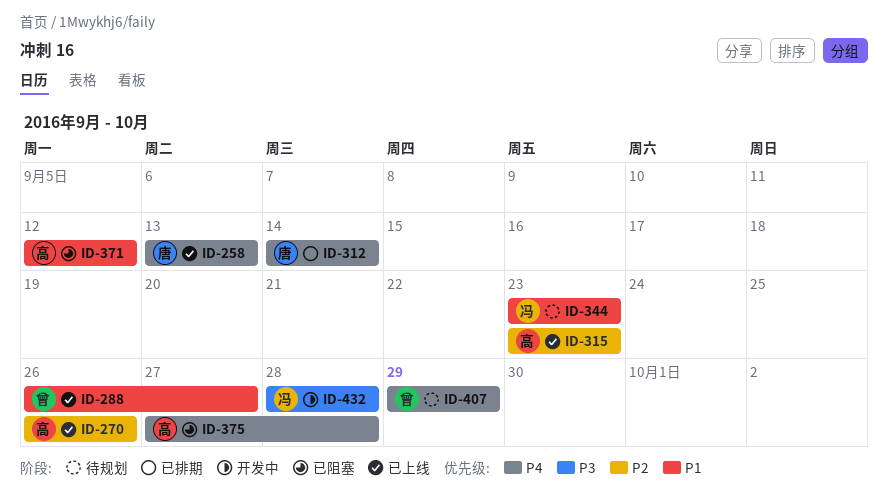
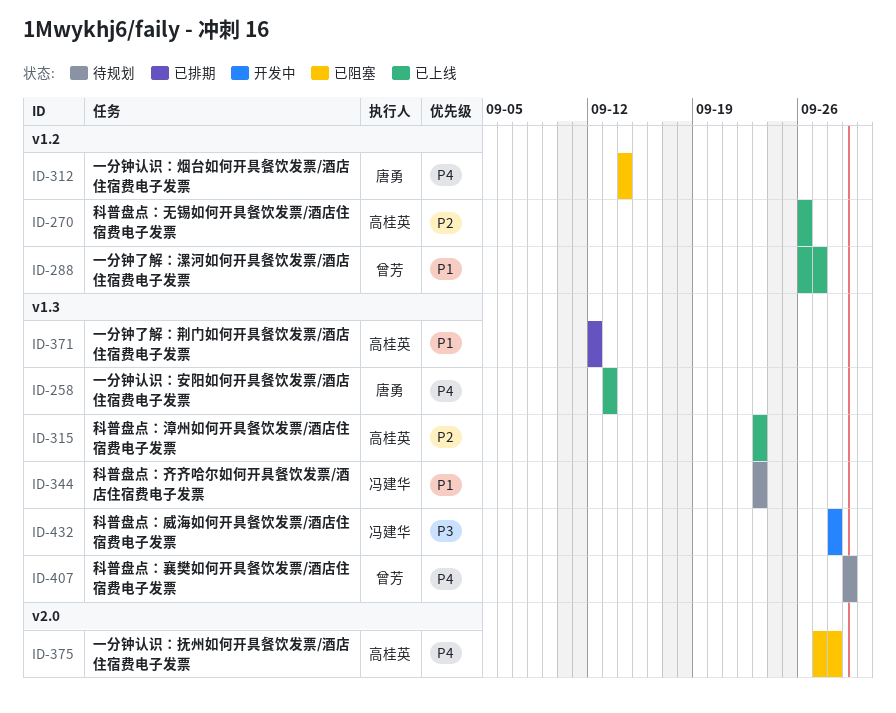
ID-312, status: 已排期 -> 已阻塞
ID-371, status: 已阻塞 -> 已排期

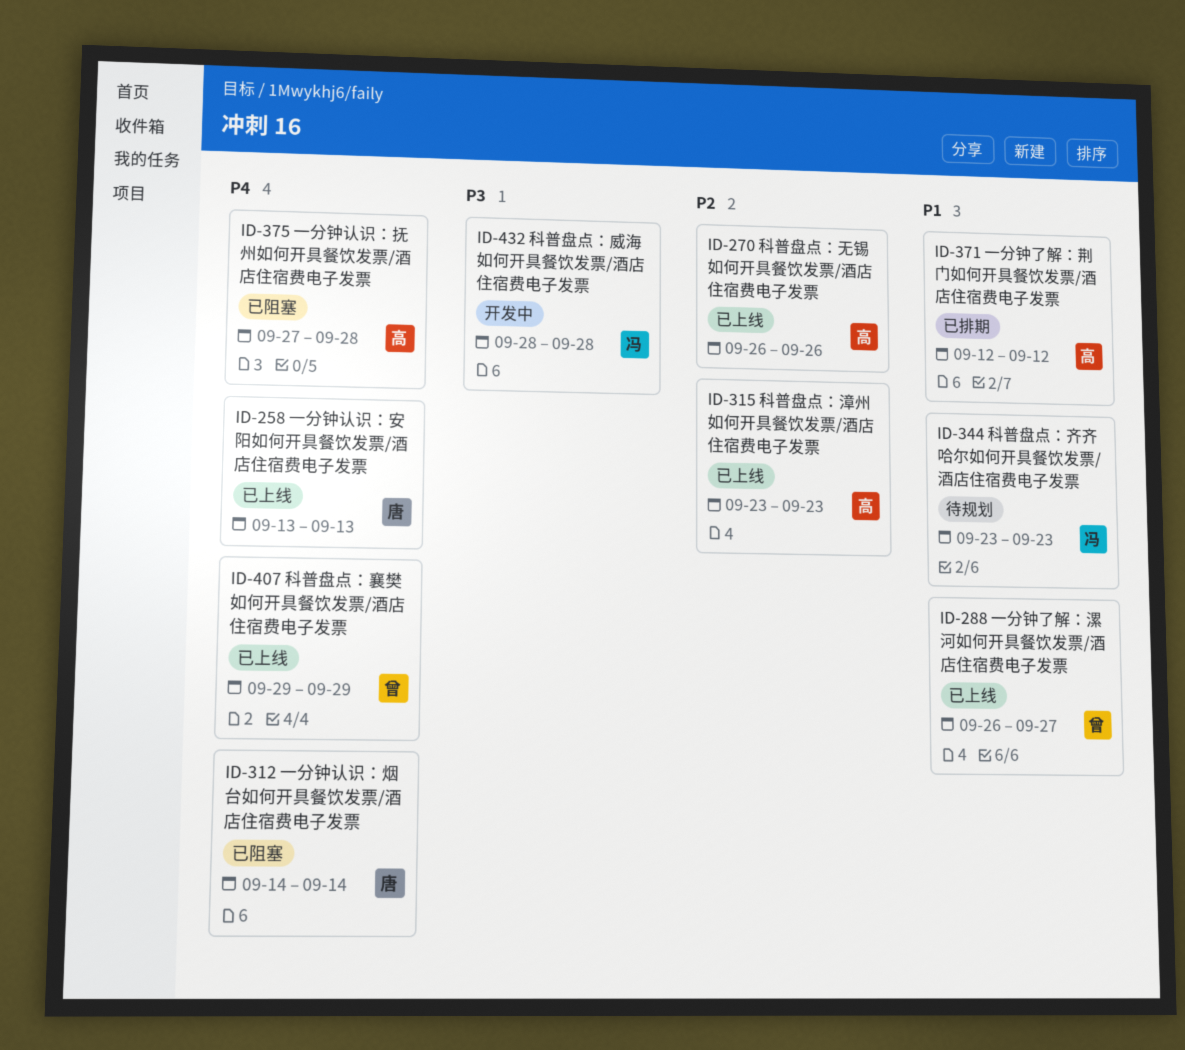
ID-407, status: 待规划 -> 已上线

